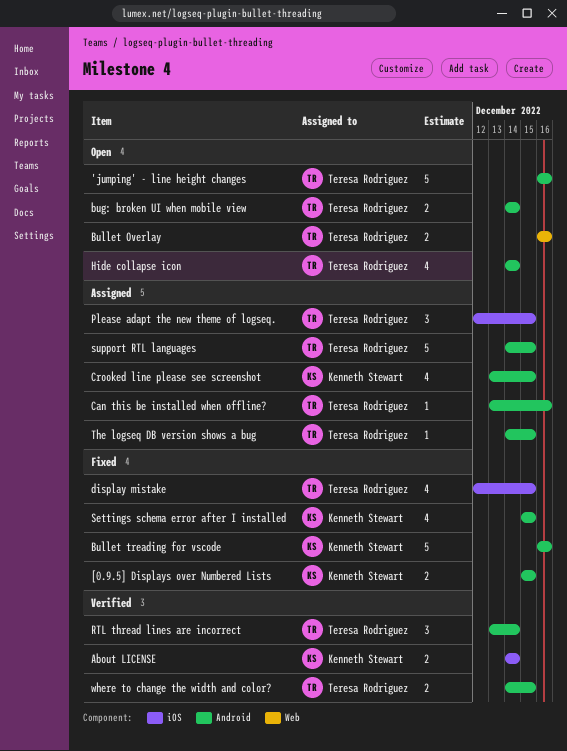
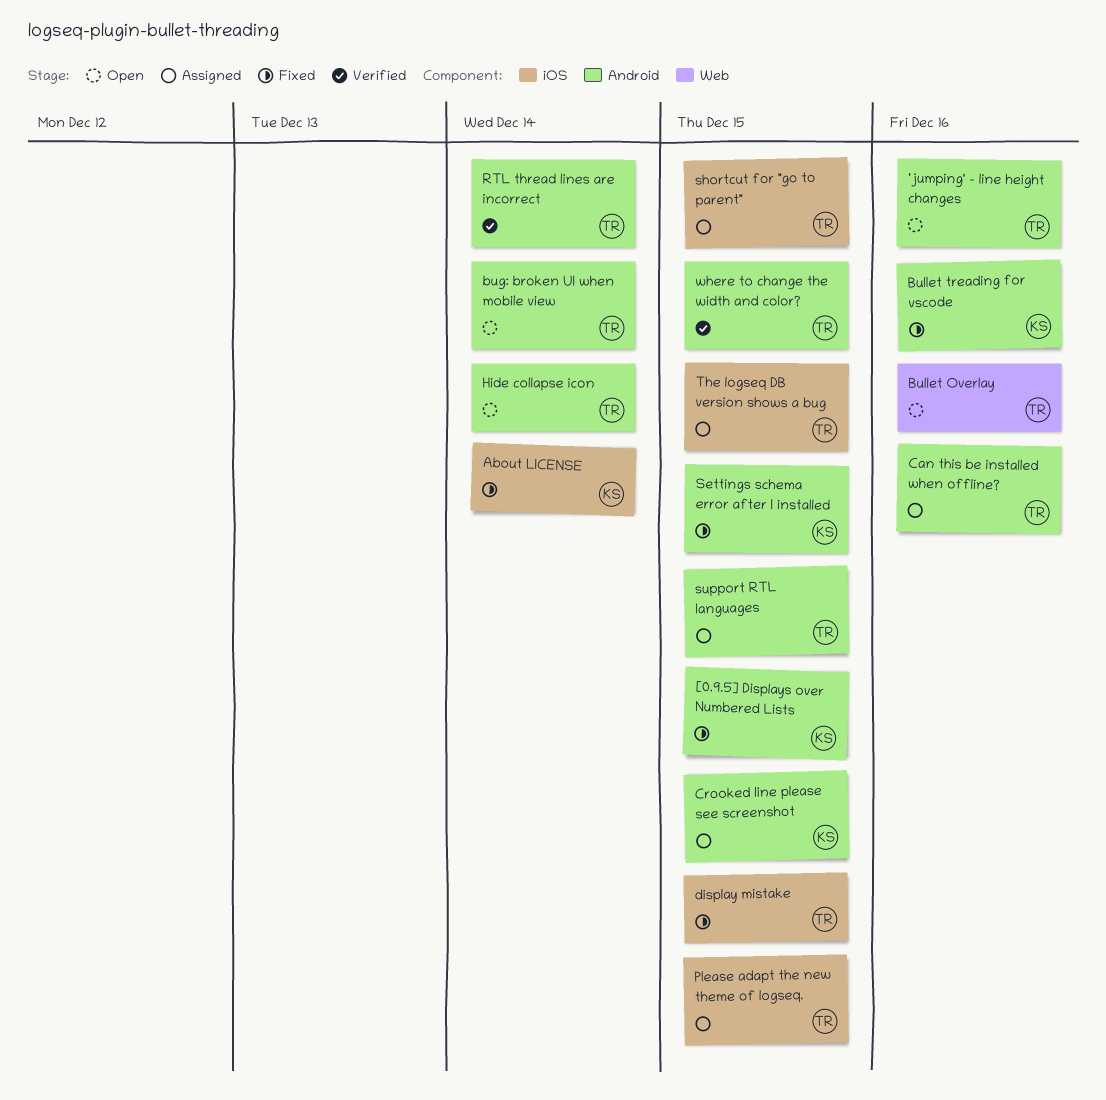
About LICENSE, status: Verified -> Fixed
shortcut for "go to parent": none -> present
The logseq DB version shows a bug, label: Android -> iOS

